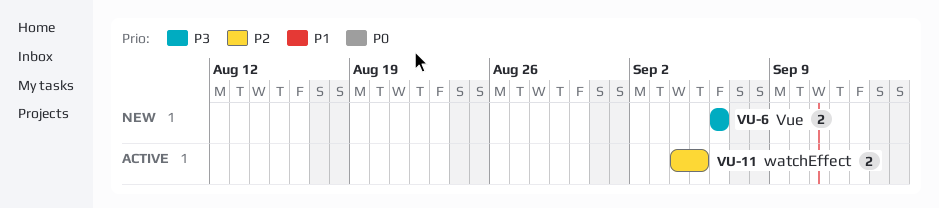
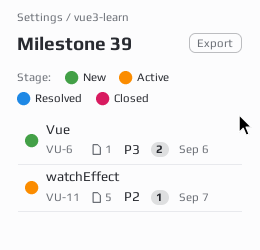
VU-11, estimate: 2 -> 1
VU-11, due: Sep 5 -> Sep 7

